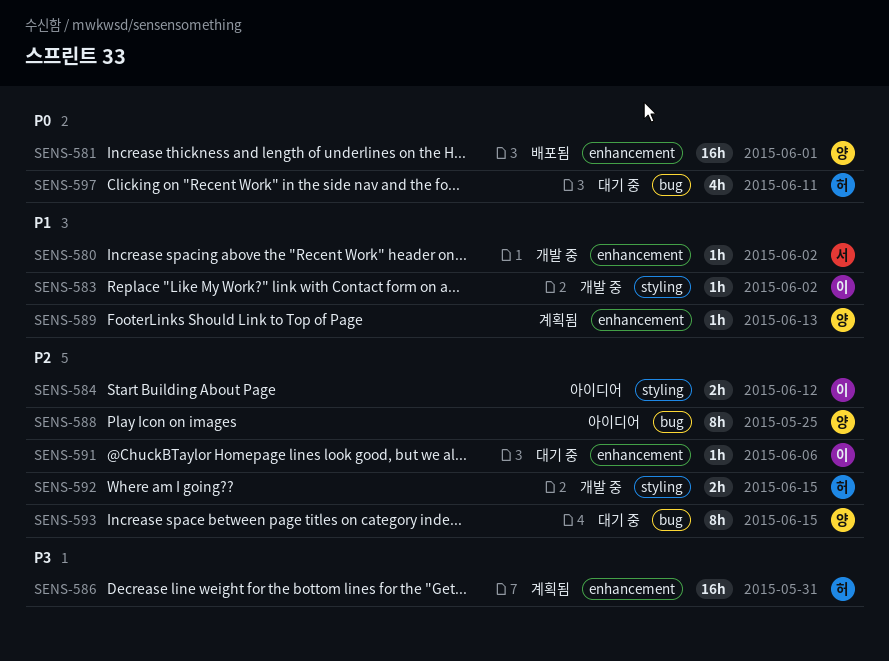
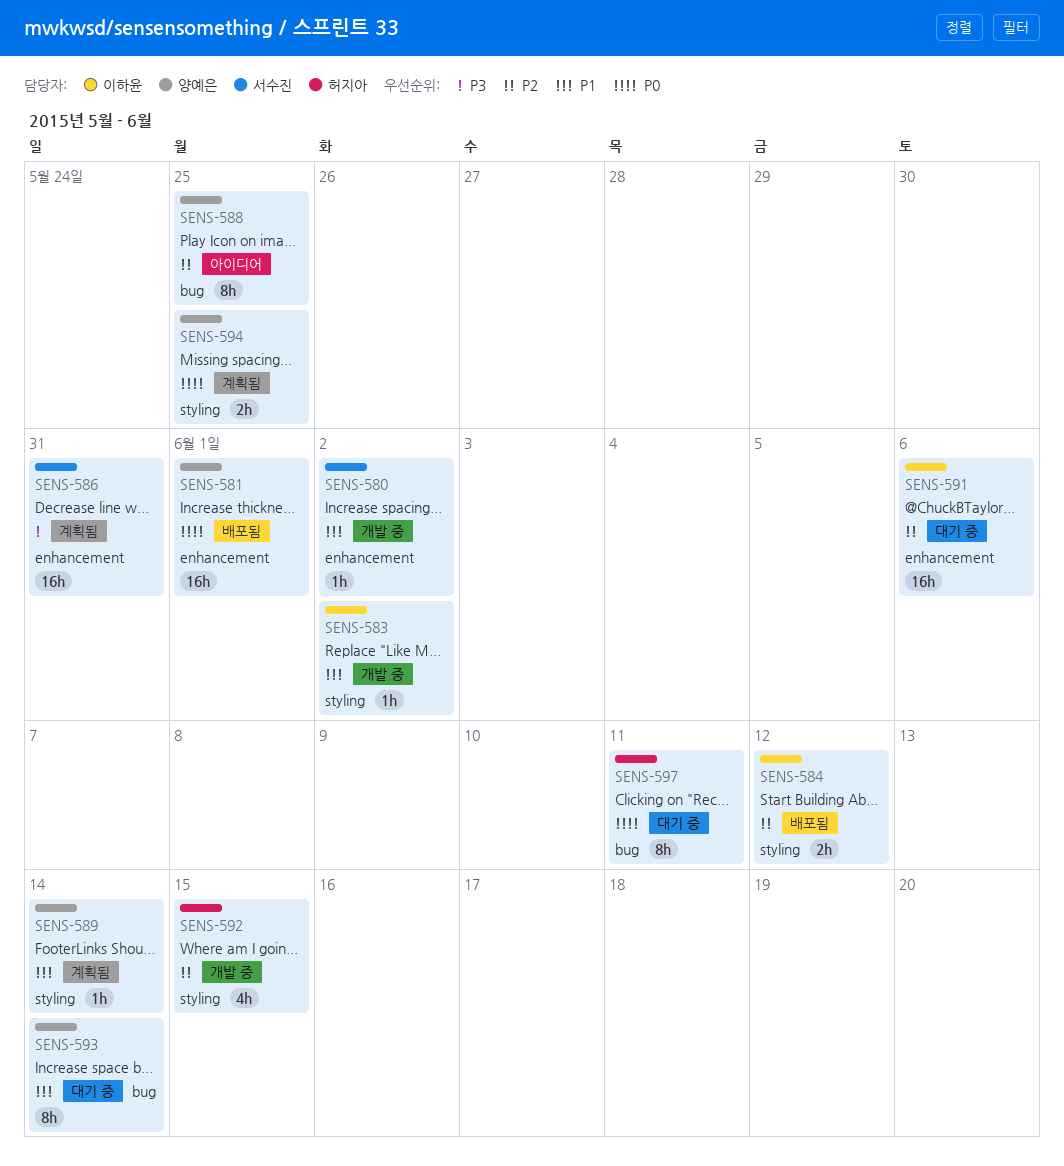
SENS-584, status: 아이디어 -> 배포됨
SENS-586, owner: 허지아 -> 서수진
SENS-589, label: enhancement -> styling
SENS-589, due: Jun 13 -> Jun 14
SENS-591, estimate: 1h -> 16h
SENS-592, estimate: 2h -> 4h
SENS-593, priority: P2 -> P1
SENS-593, due: Jun 15 -> Jun 14
SENS-594: none -> present
SENS-597, estimate: 4h -> 8h

